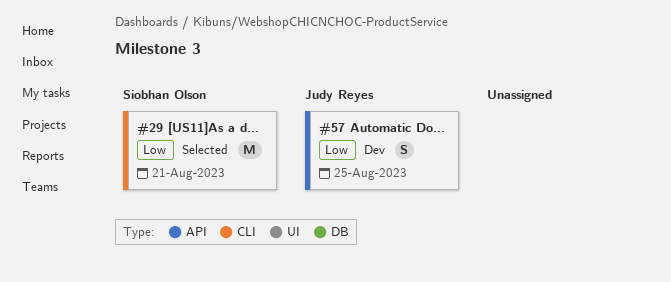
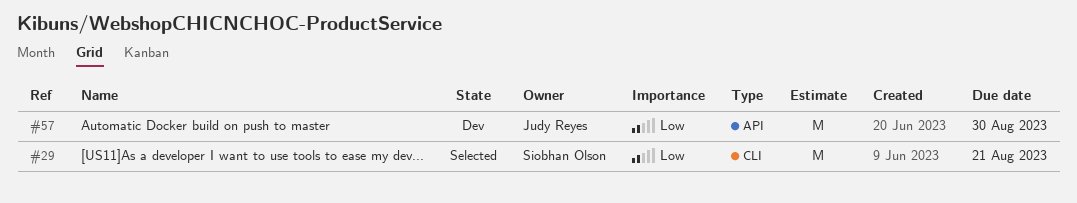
#57, estimate: S -> M
#57, due: Aug 25 -> Aug 30

